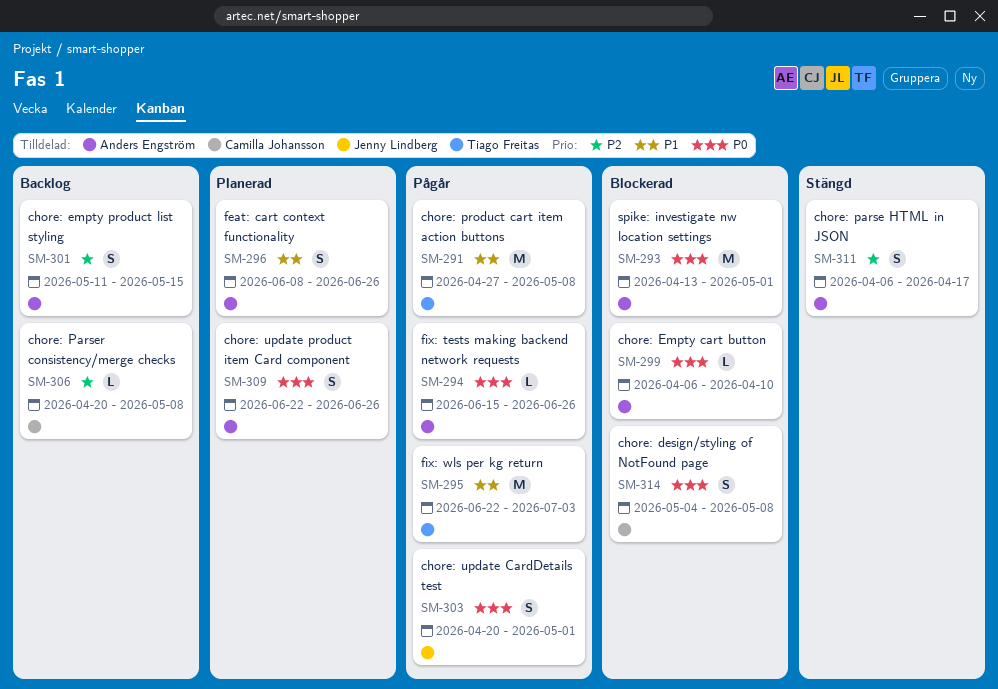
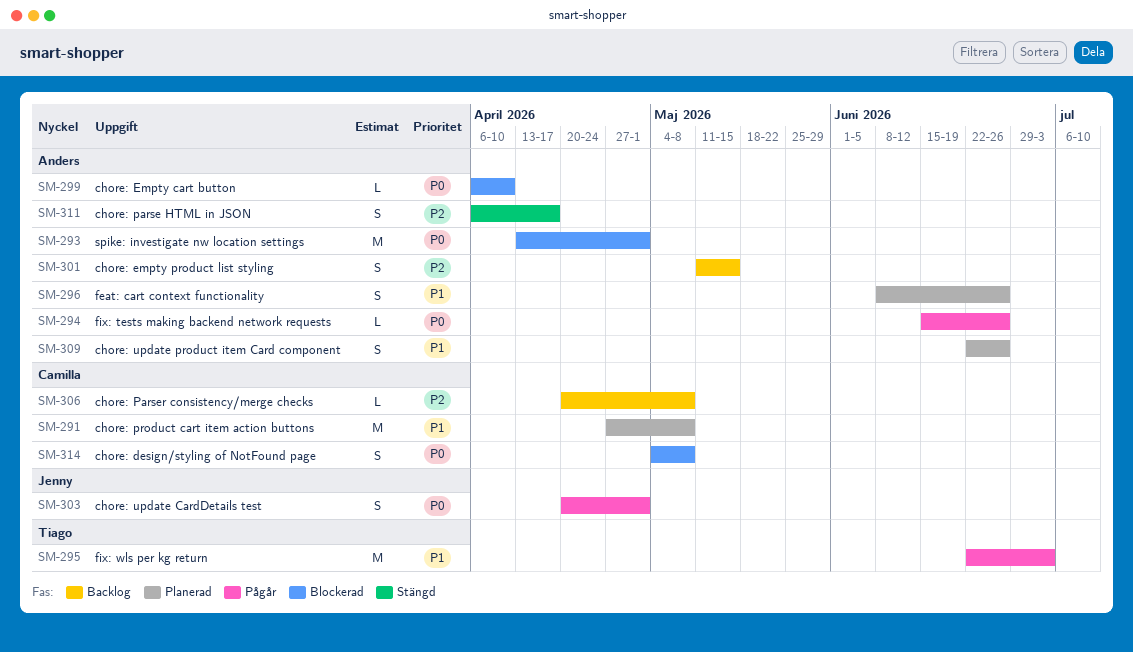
SM-291, status: Pågår -> Planerad
SM-291, owner: Tiago Freitas -> Camilla Johansson
SM-309, priority: P0 -> P1

